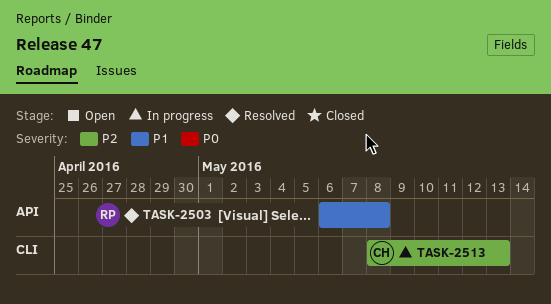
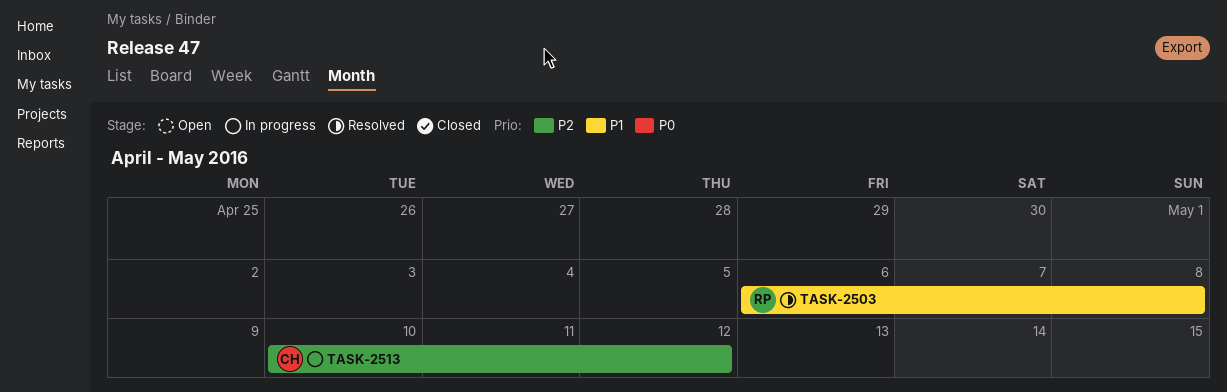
TASK-2513, start: May 8 -> May 10
TASK-2513, due: May 13 -> May 12

